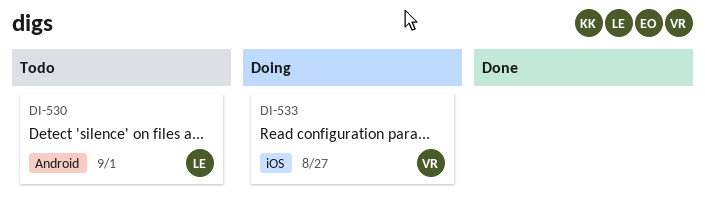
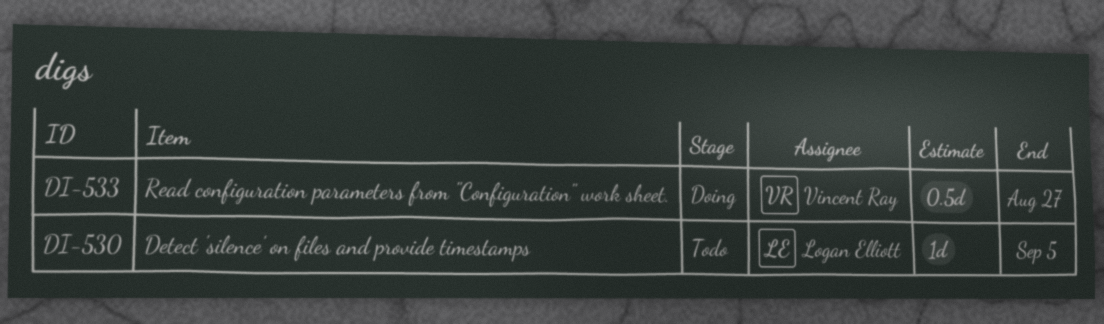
DI-530, due: Sep 1 -> Sep 5

